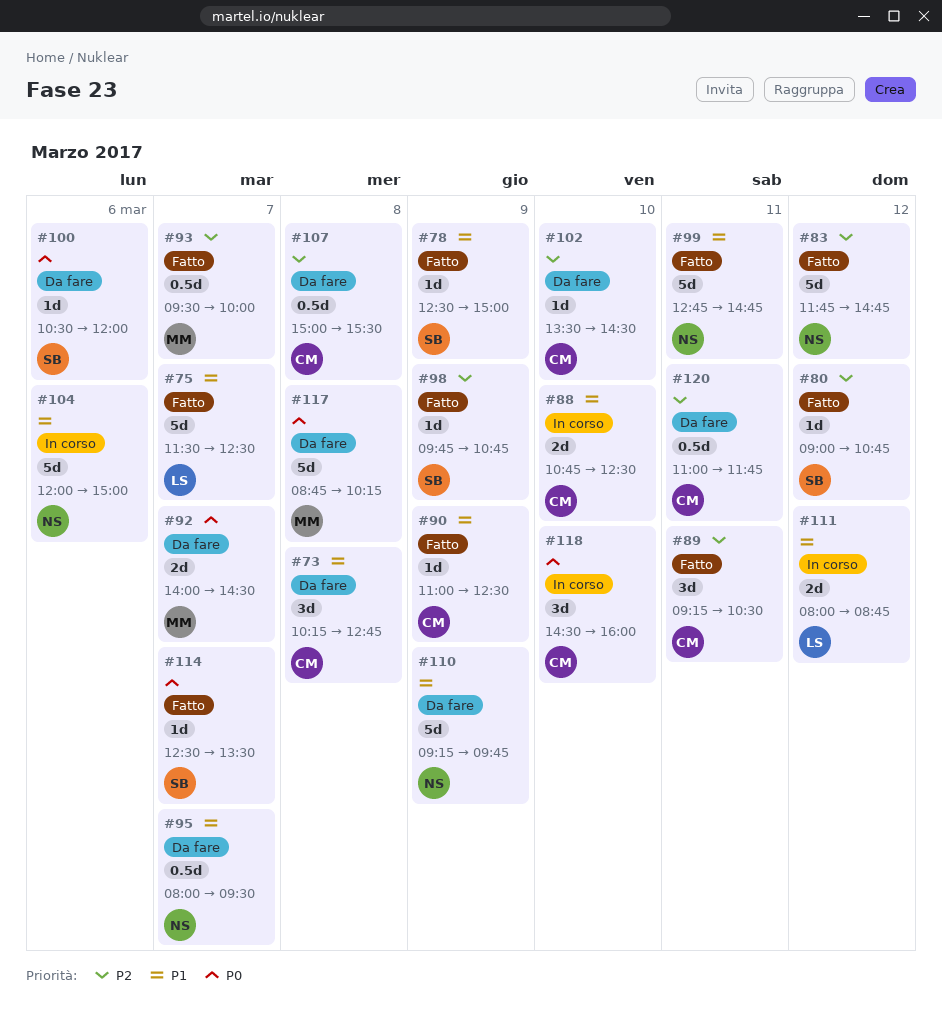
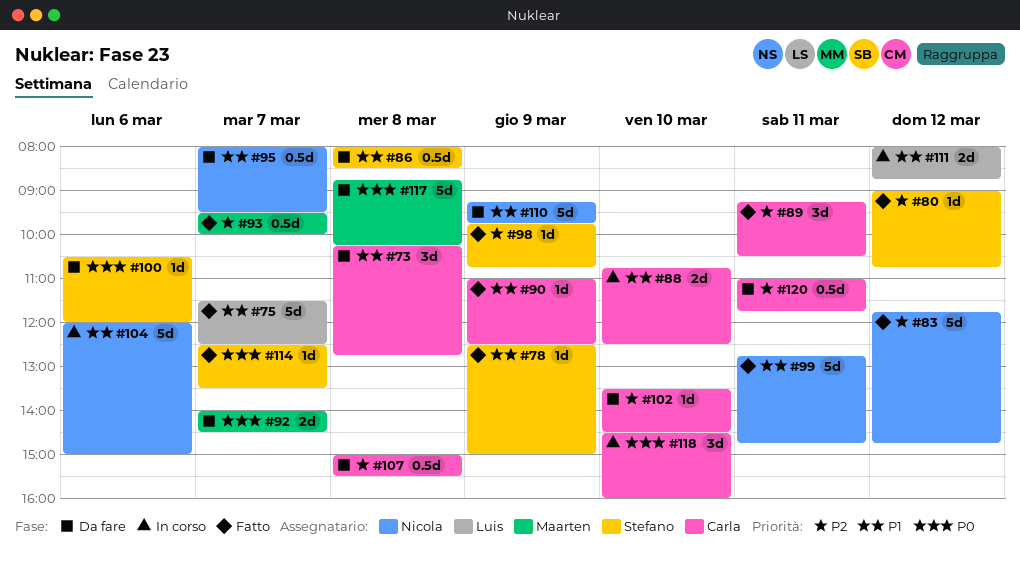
#86: none -> present

